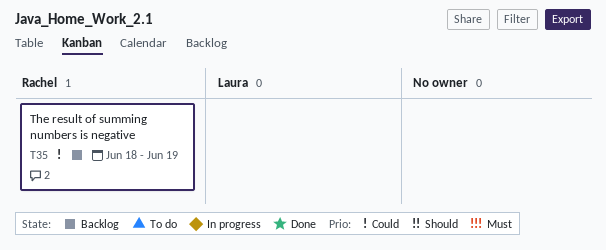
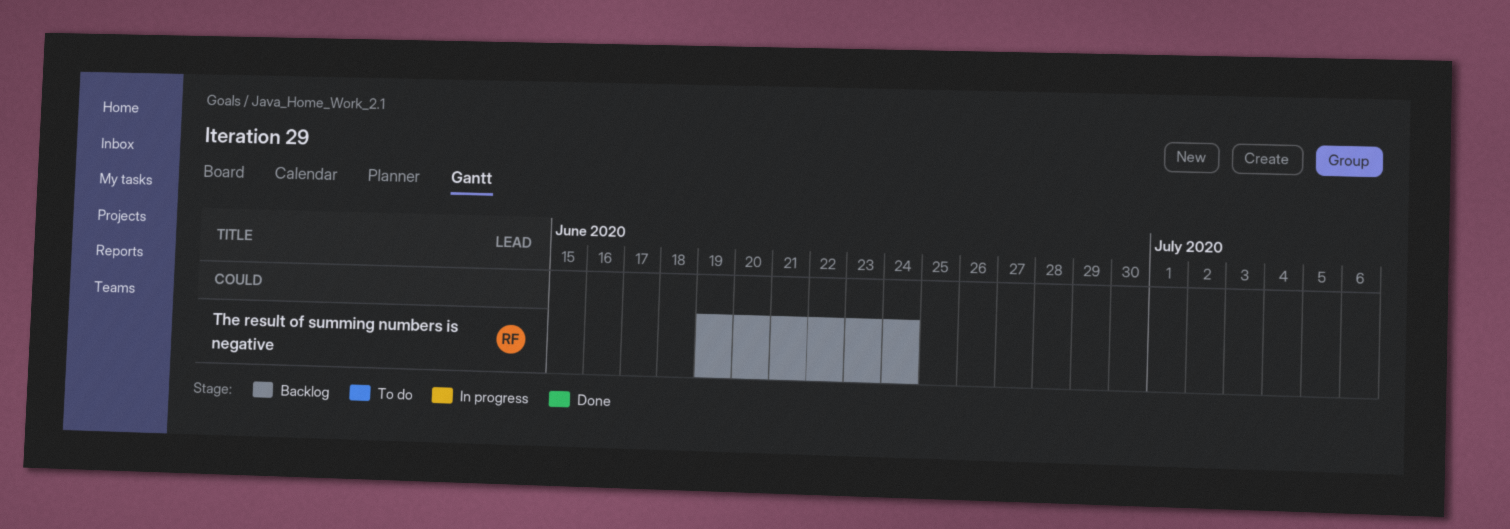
The result of summing numbers is negative, start: Jun 18 -> Jun 19
The result of summing numbers is negative, due: Jun 19 -> Jun 24

